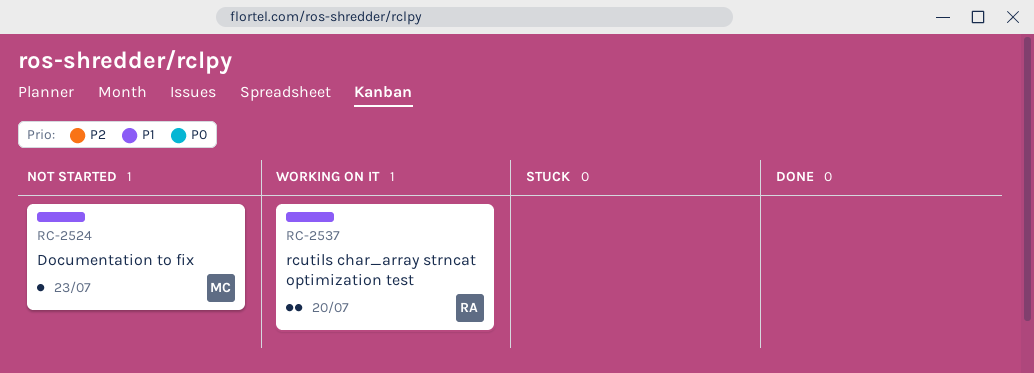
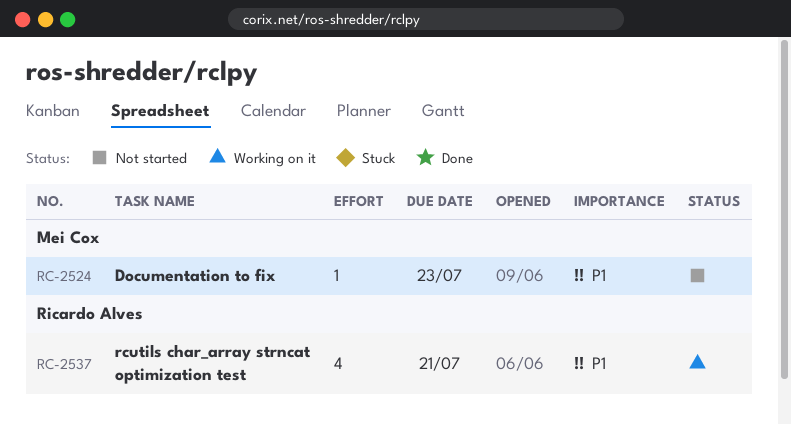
RC-2537, estimate: 2 -> 4
RC-2537, due: Jul 20 -> Jul 21

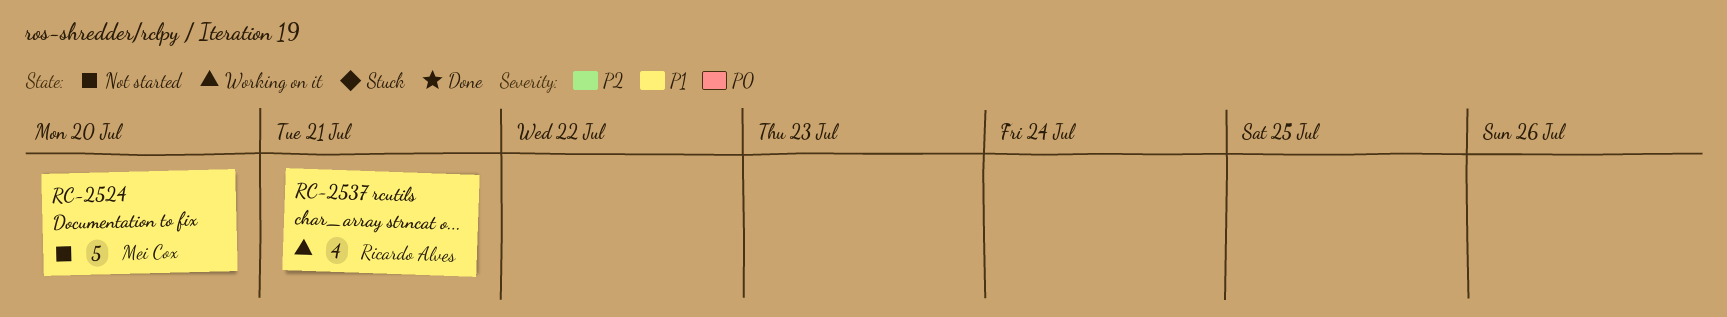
RC-2524, estimate: 1 -> 5
RC-2524, due: Jul 23 -> Jul 20

